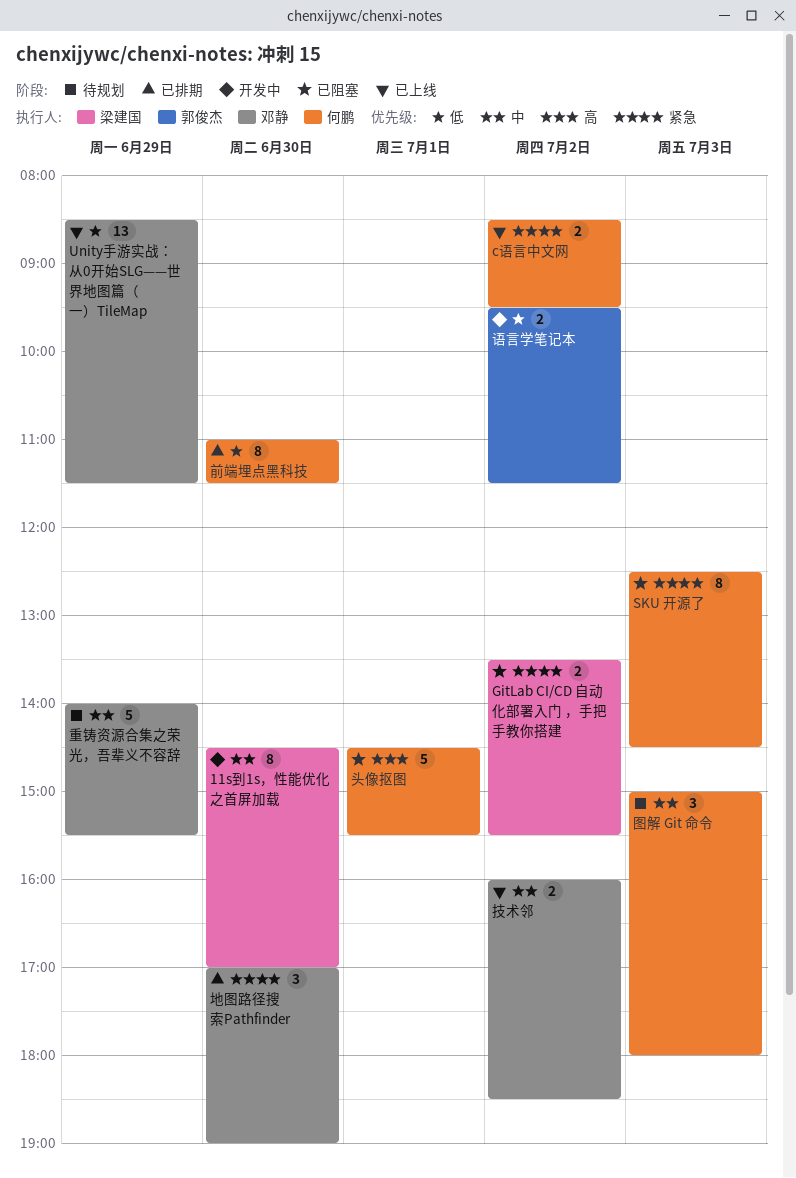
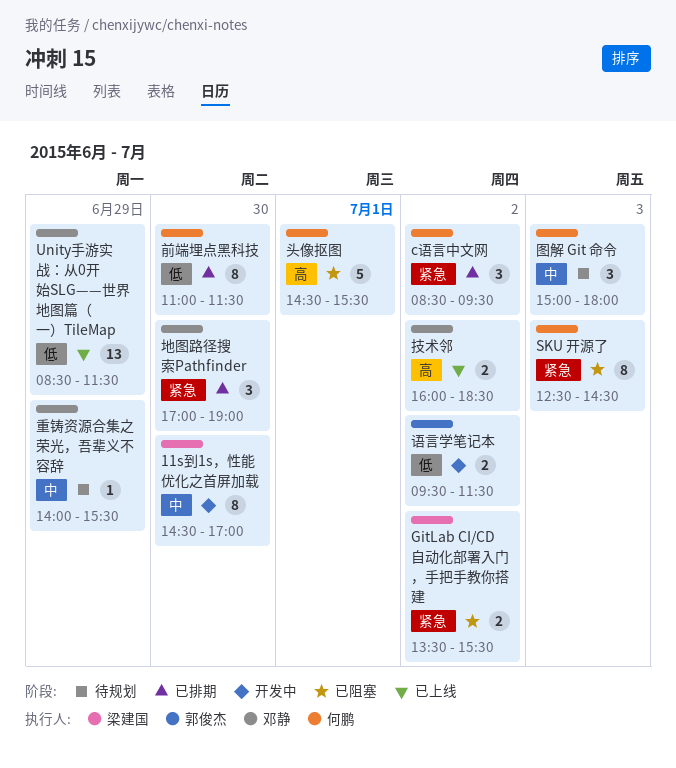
c语言中文网, status: 已上线 -> 已排期
c语言中文网, estimate: 2 -> 3
技术邻, priority: 中 -> 高
重铸资源合集之荣光，吾辈义不容辞, estimate: 5 -> 1

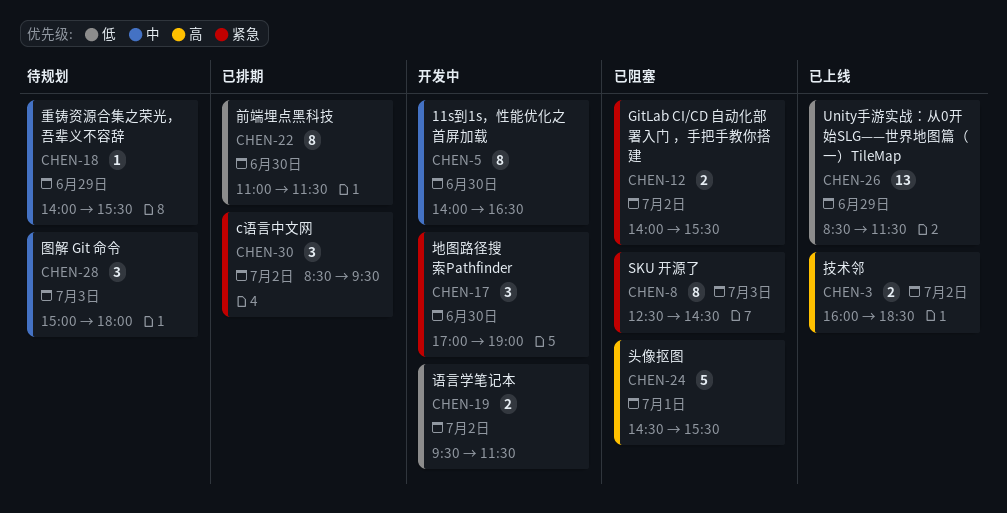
11s到1s，性能优化之首屏加载, begins: 14:30 -> 14:00
11s到1s，性能优化之首屏加载, ends: 17:00 -> 16:30
GitLab CI/CD 自动化部署入门 ，手把手教你搭建, begins: 13:30 -> 14:00
地图路径搜索Pathfinder, status: 已排期 -> 开发中

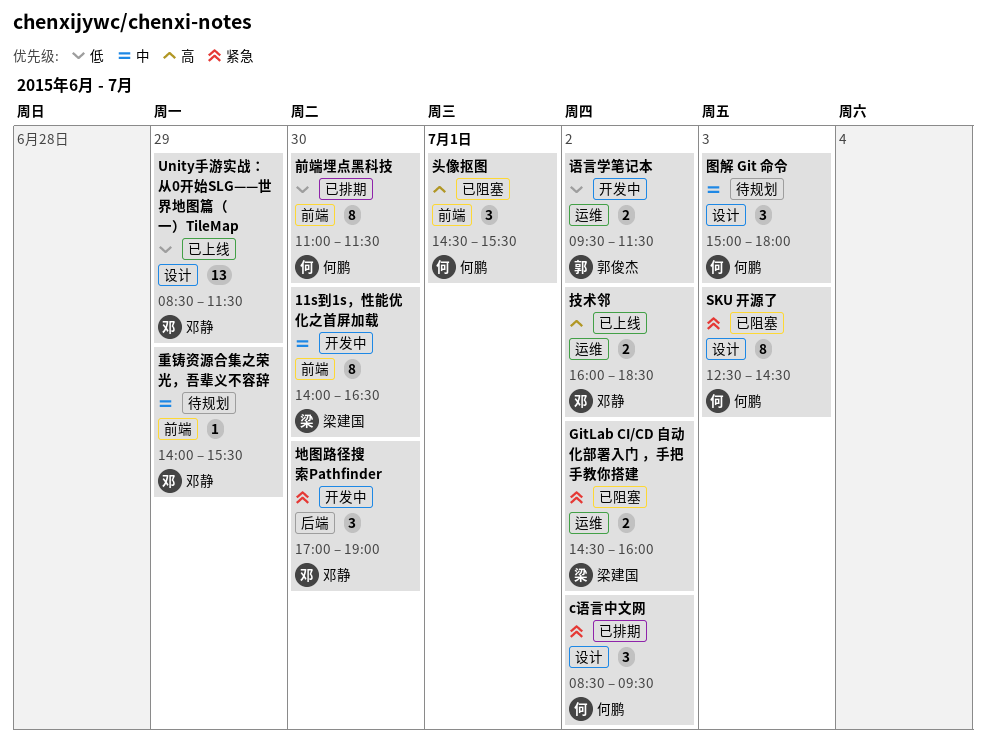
GitLab CI/CD 自动化部署入门 ，手把手教你搭建, begins: 14:00 -> 14:30
GitLab CI/CD 自动化部署入门 ，手把手教你搭建, ends: 15:30 -> 16:00
头像抠图, estimate: 5 -> 3

